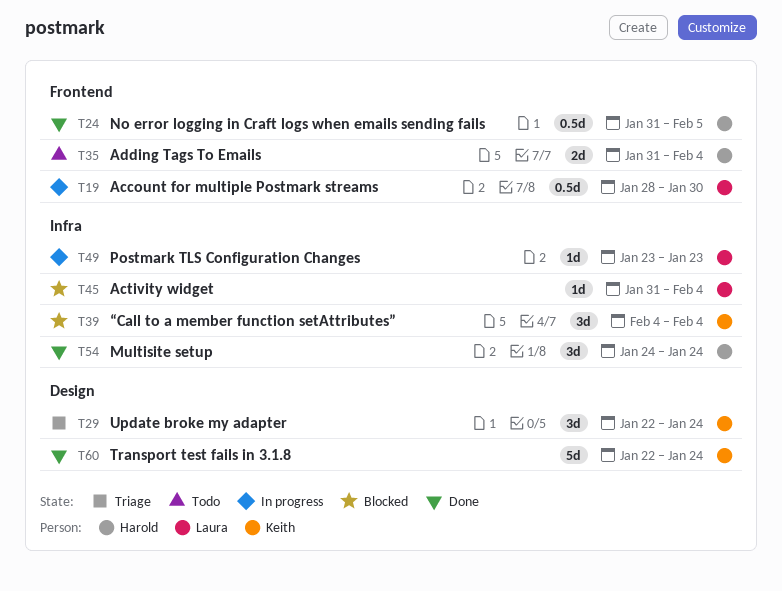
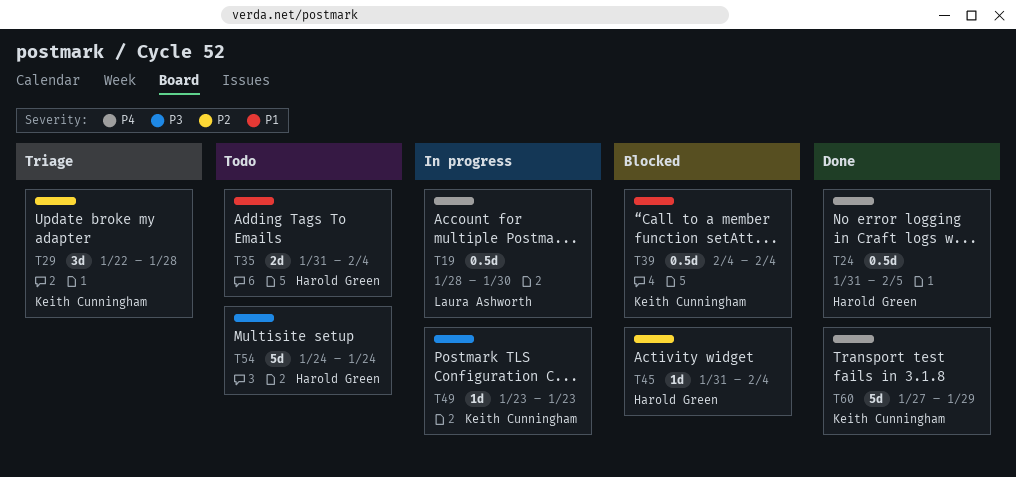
T29, due: Jan 24 -> Jan 28
T39, estimate: 3d -> 0.5d
T45, owner: Laura Ashworth -> Harold Green
T49, owner: Laura Ashworth -> Keith Cunningham
T54, status: Done -> Todo
T54, estimate: 3d -> 5d
T60, start: Jan 22 -> Jan 27
T60, due: Jan 24 -> Jan 29

